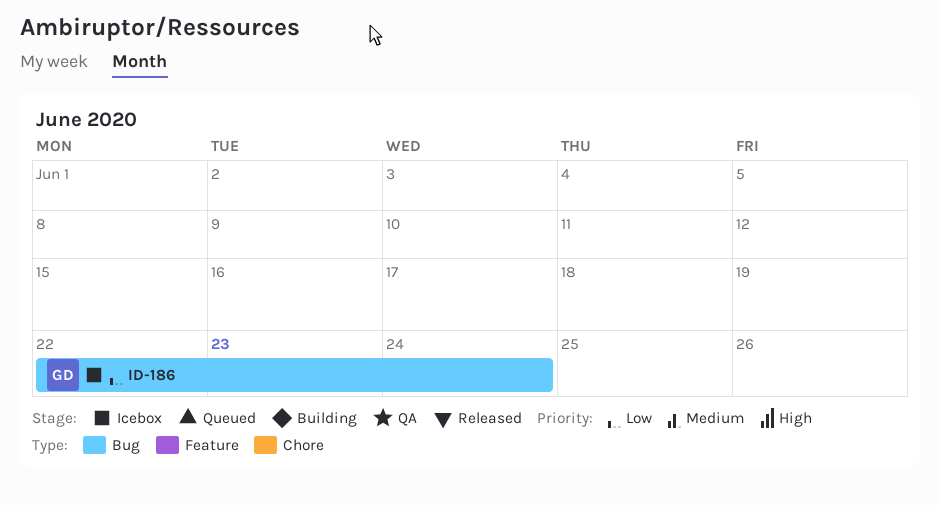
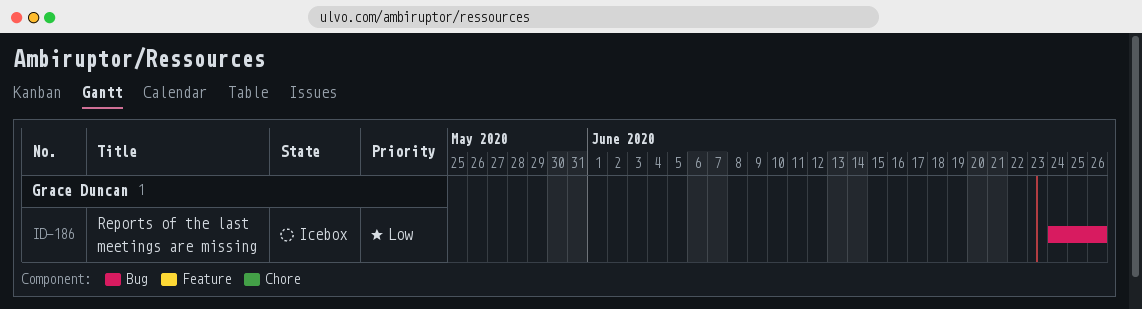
ID-186, start: Jun 22 -> Jun 24
ID-186, due: Jun 24 -> Jun 26

